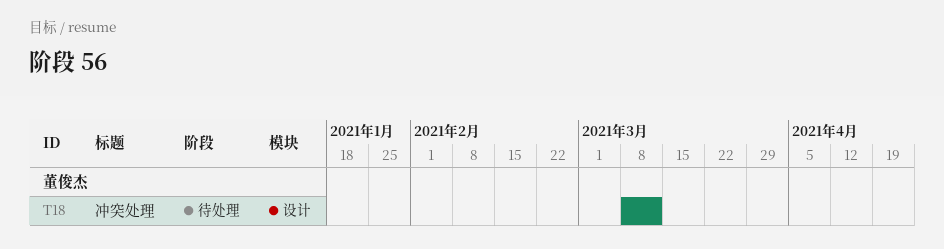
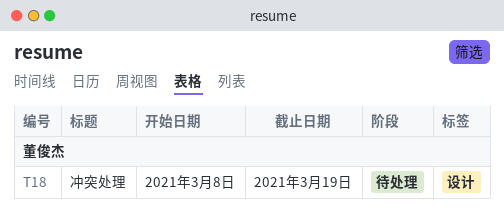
T18, due: Mar 12 -> Mar 19

